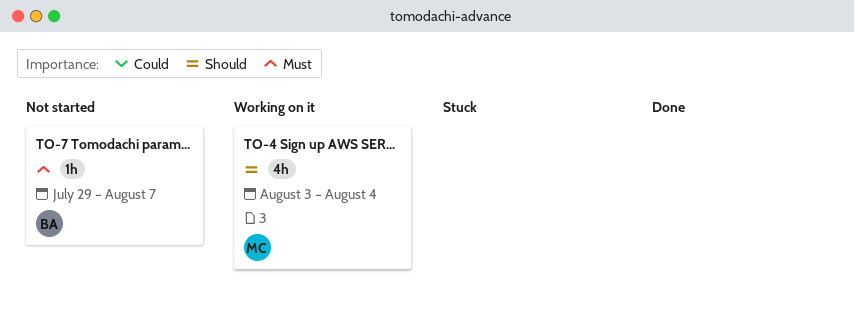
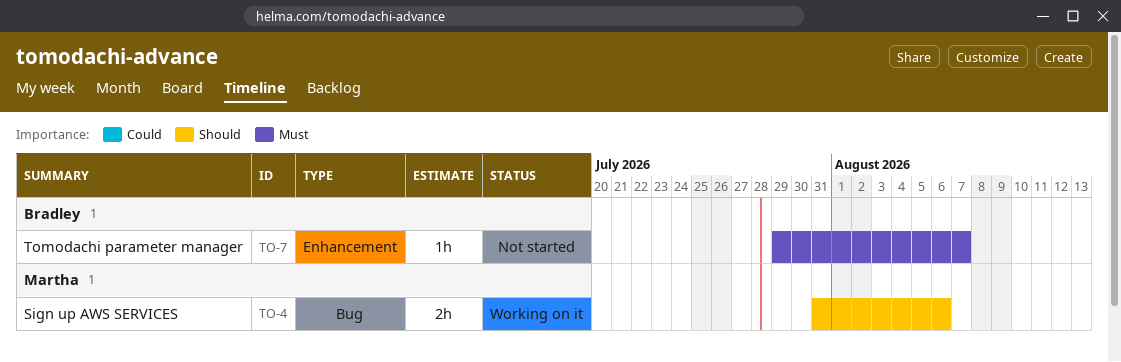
TO-4, estimate: 4h -> 2h
TO-4, start: Aug 3 -> Jul 31
TO-4, due: Aug 4 -> Aug 6

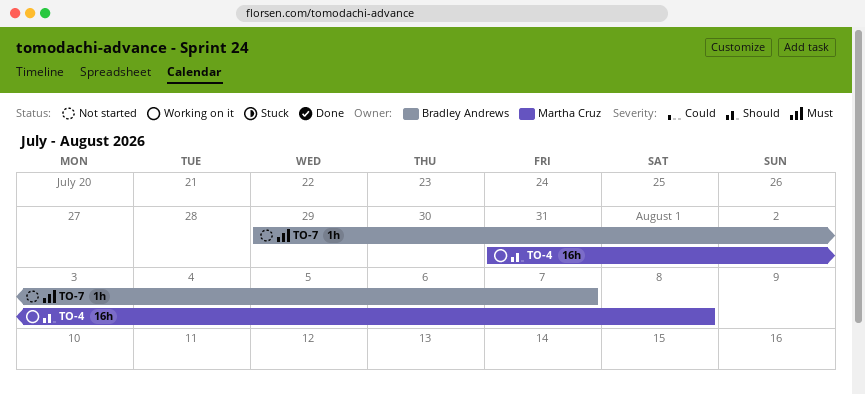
TO-4, estimate: 2h -> 16h
TO-4, due: Aug 6 -> Aug 8

